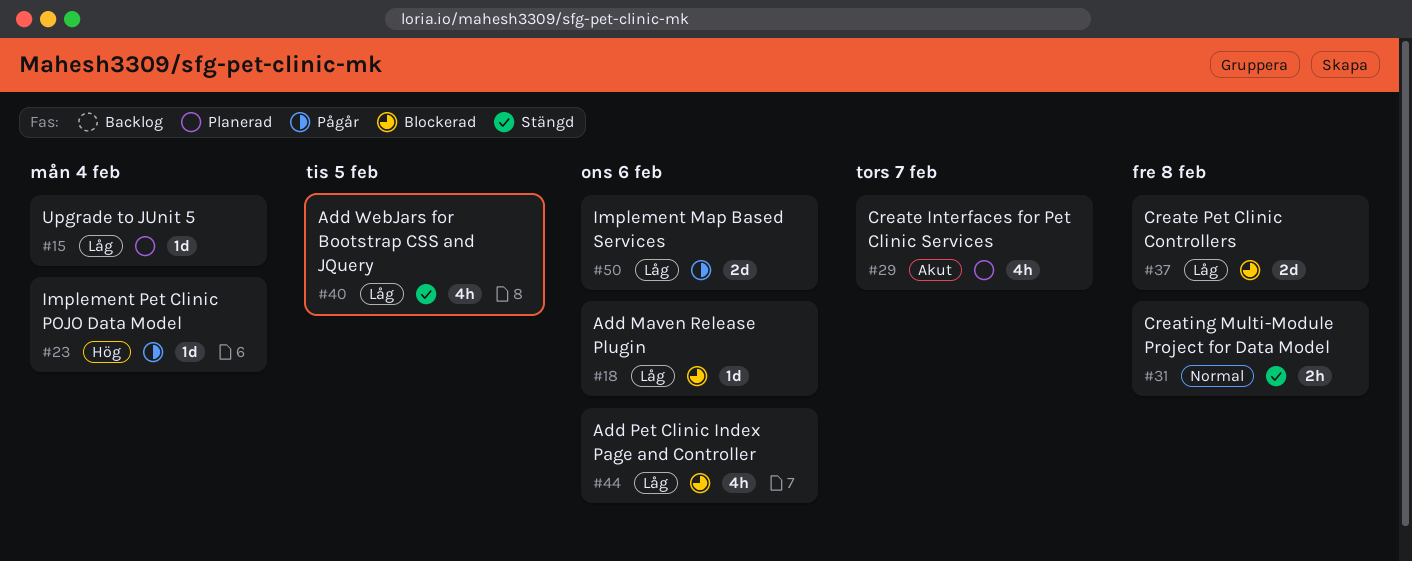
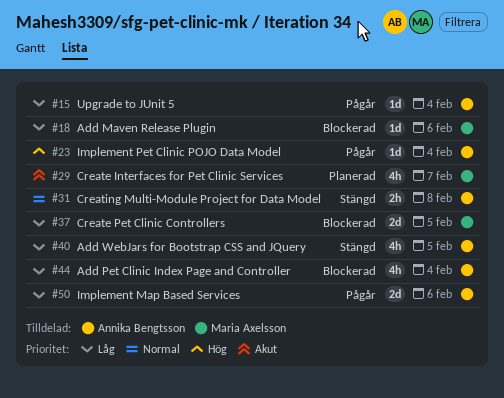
#15, status: Planerad -> Pågår
#37, due: Feb 8 -> Feb 5
#44, due: Feb 6 -> Feb 4

